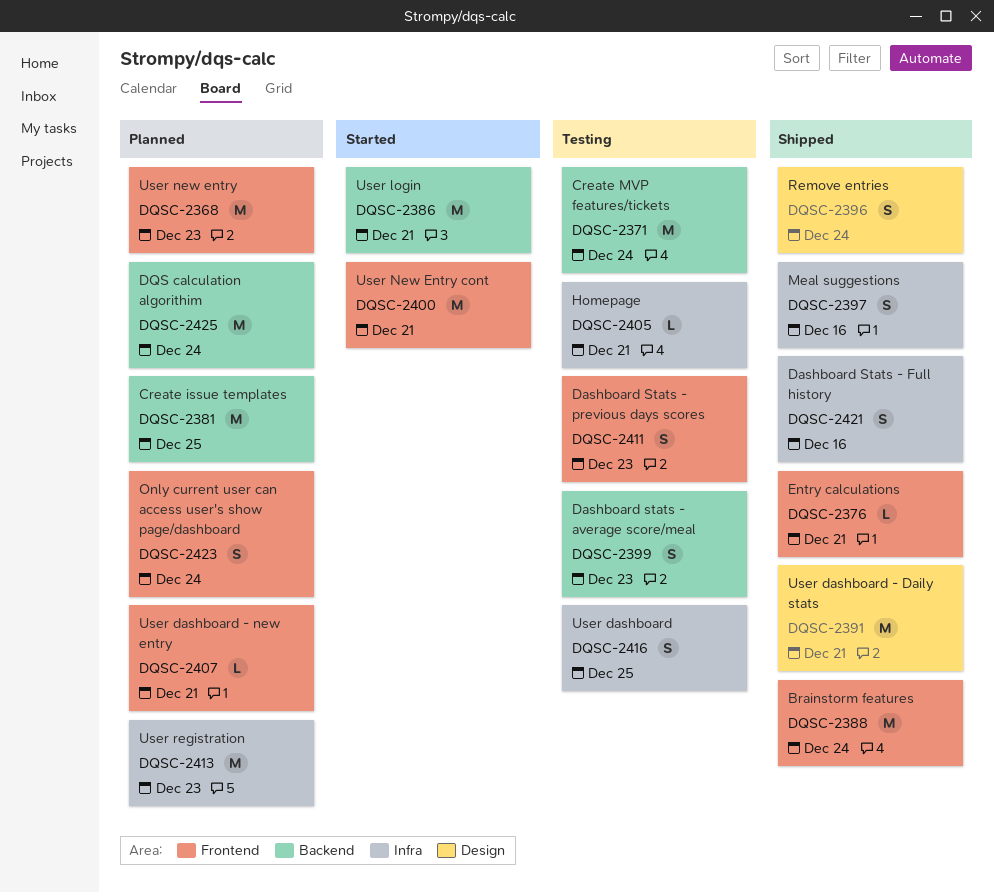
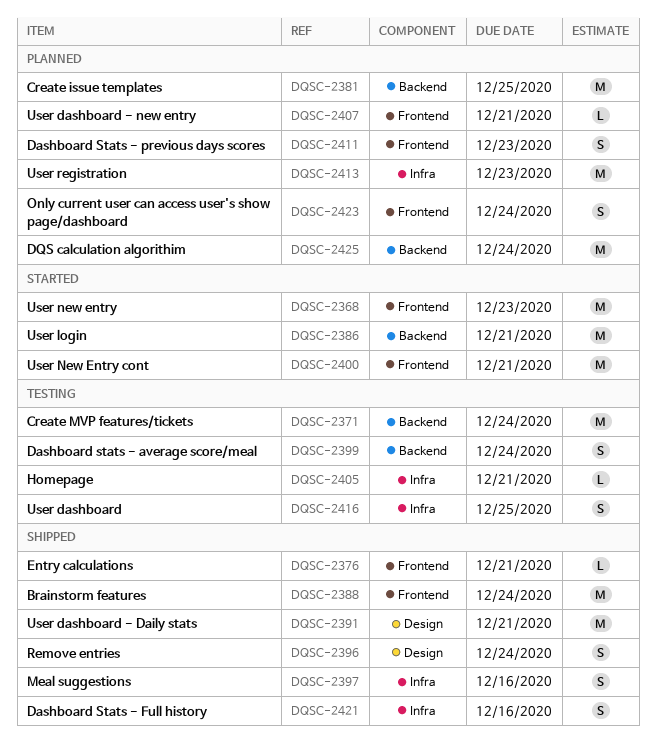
DQSC-2368, status: Planned -> Started
DQSC-2399, due: Dec 23 -> Dec 24
DQSC-2411, status: Testing -> Planned

